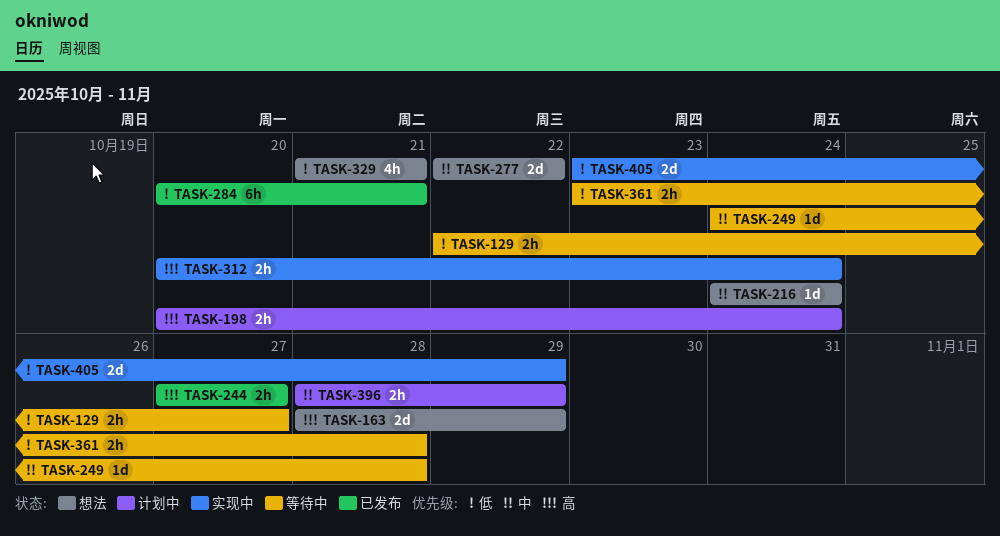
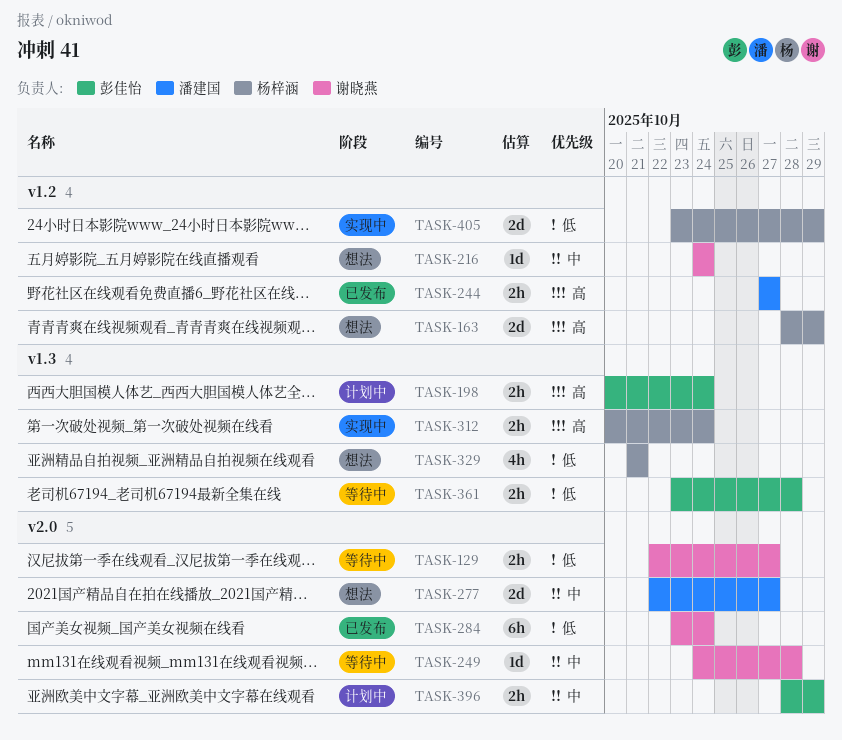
TASK-277, due: Oct 22 -> Oct 27
TASK-284, start: Oct 20 -> Oct 23
TASK-284, due: Oct 21 -> Oct 24

